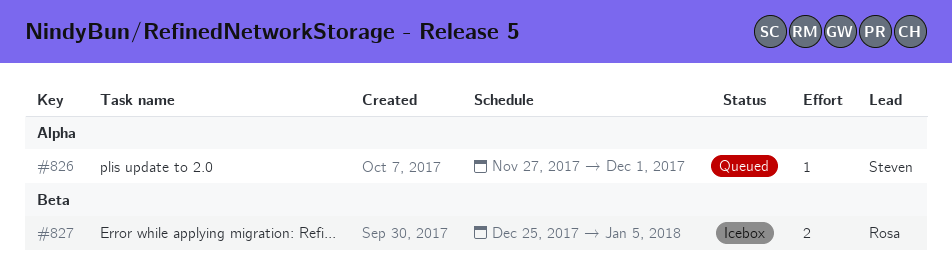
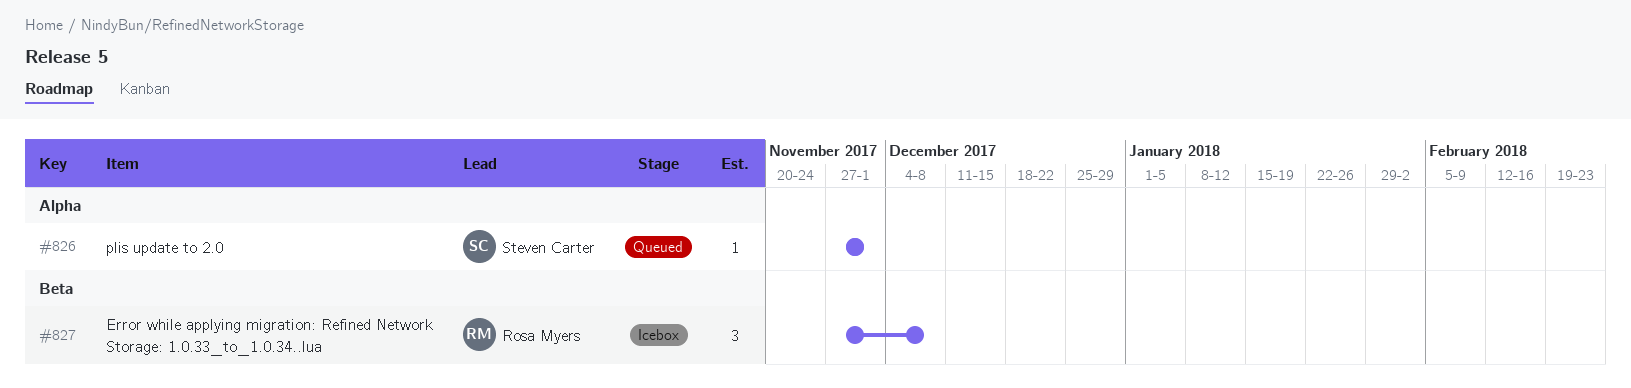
#827, estimate: 2 -> 3
#827, start: Dec 25 -> Nov 27
#827, due: Jan 5 -> Dec 8

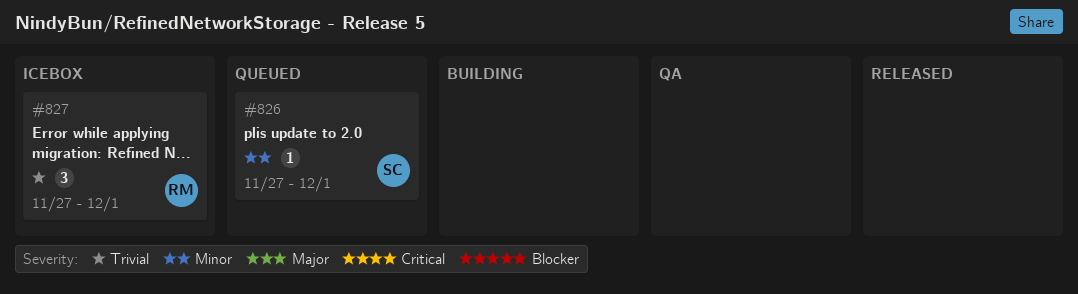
#827, due: Dec 8 -> Dec 1

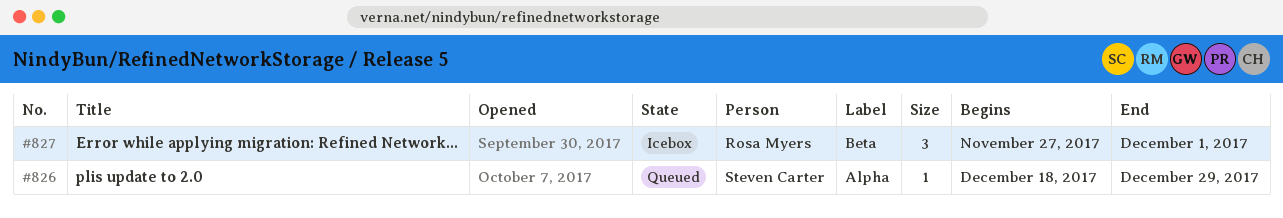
#826, start: Nov 27 -> Dec 18
#826, due: Dec 1 -> Dec 29

